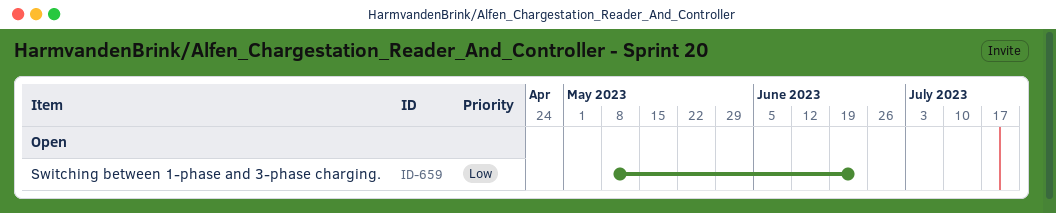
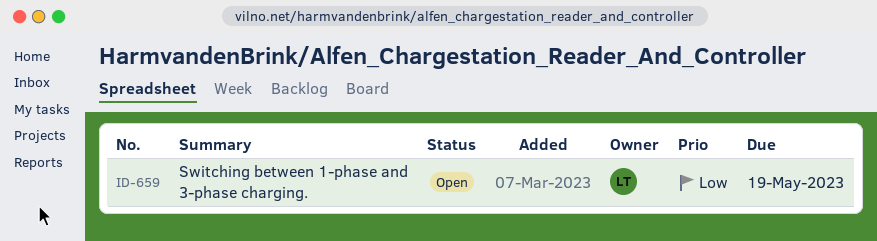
ID-659, due: Jun 23 -> May 19

